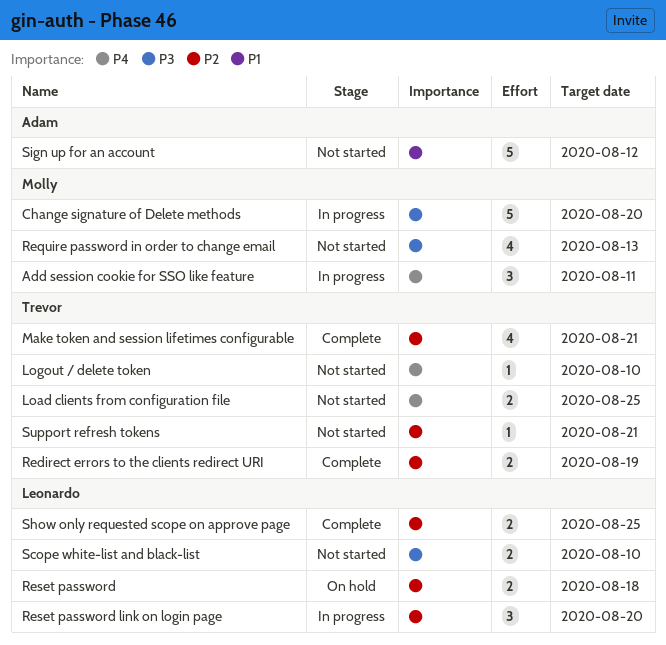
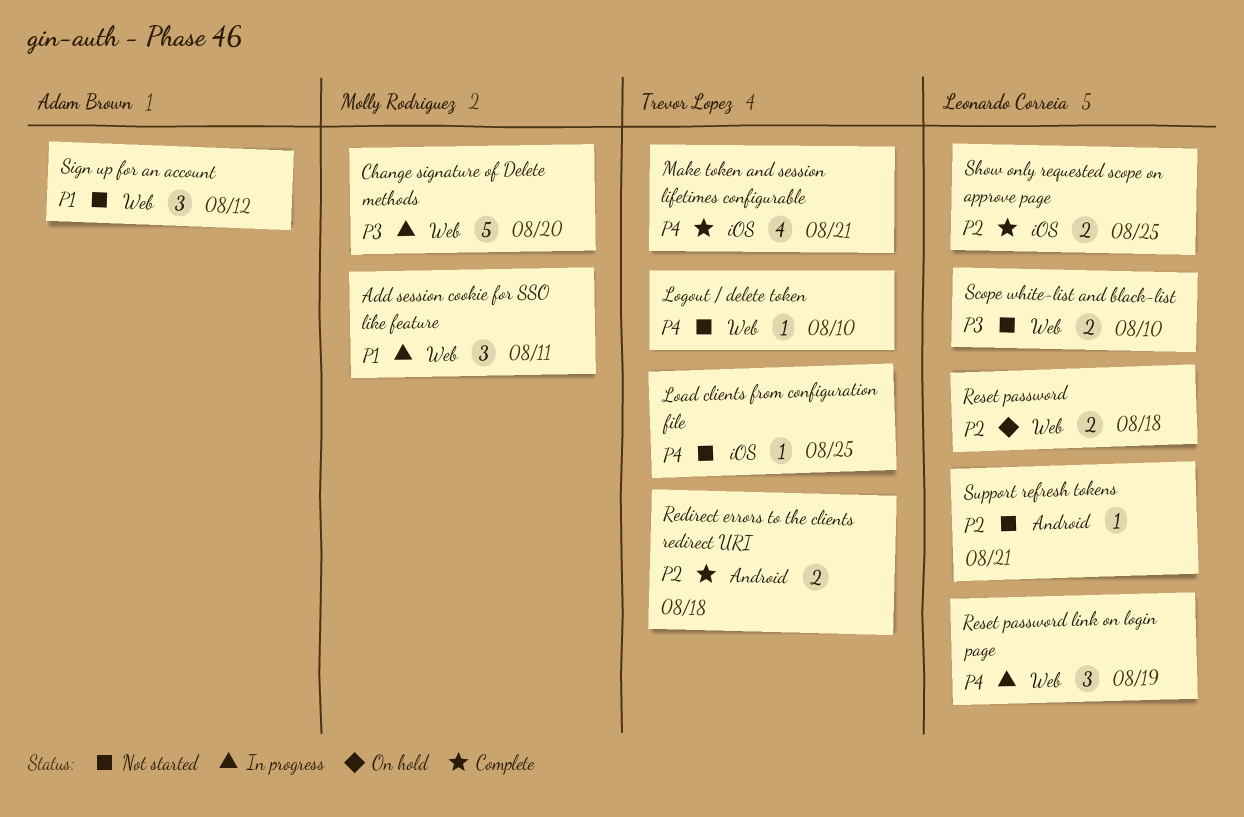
Add session cookie for SSO like feature, priority: P4 -> P1
Load clients from configuration file, estimate: 2 -> 1
Make token and session lifetimes configurable, priority: P2 -> P4
Redirect errors to the clients redirect URI, due: Aug 19 -> Aug 18
Require password in order to change email: present -> none
Reset password link on login page, priority: P2 -> P4
Reset password link on login page, due: Aug 20 -> Aug 19
Sign up for an account, estimate: 5 -> 3
Support refresh tokens, owner: Trevor Lopez -> Leonardo Correia

